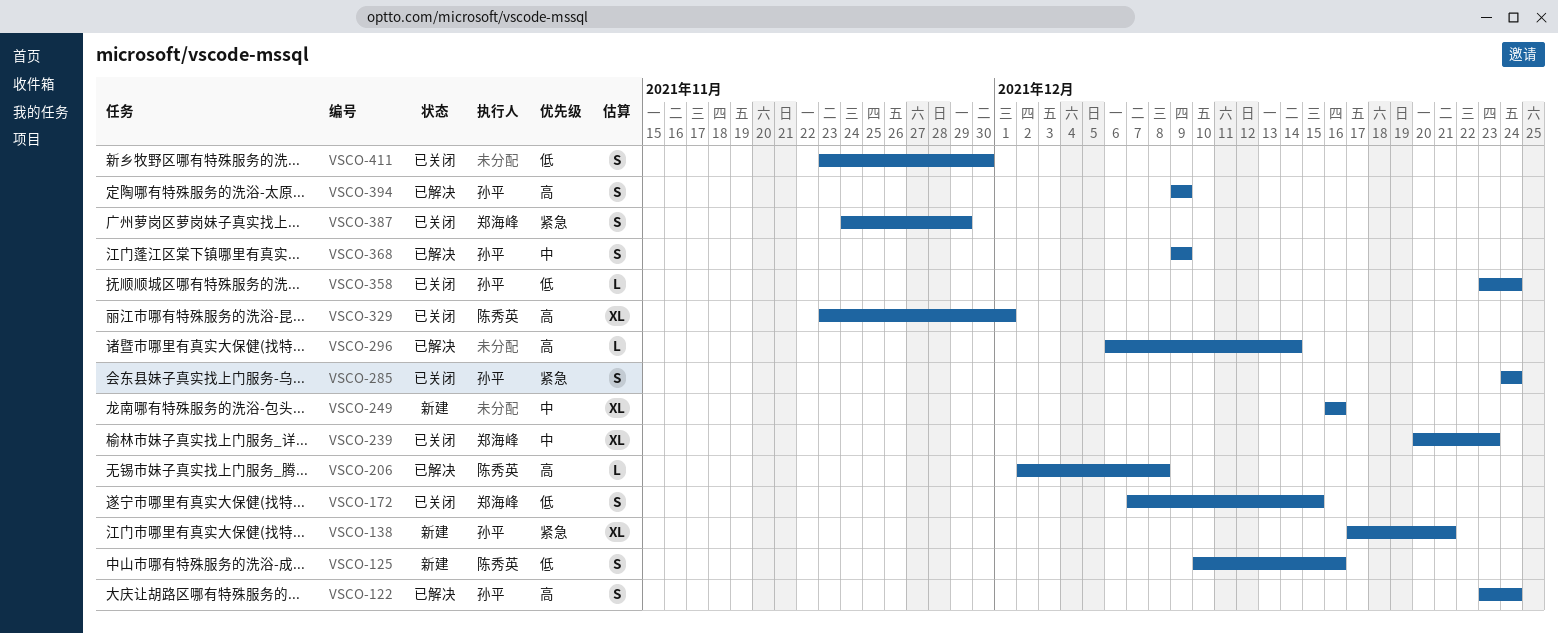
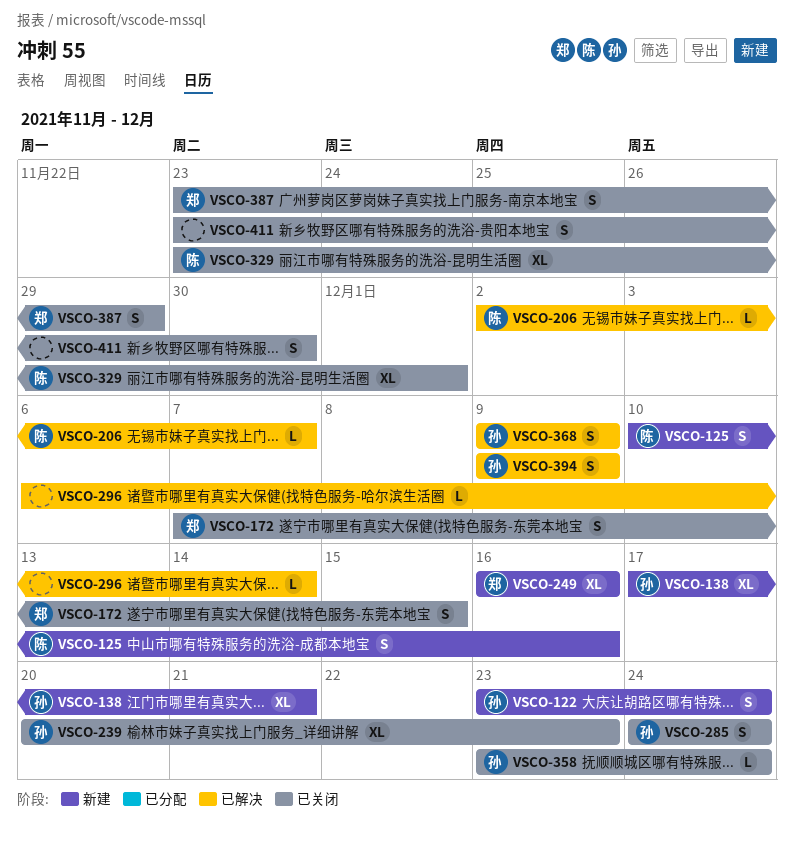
VSCO-122, status: 已解决 -> 新建
VSCO-206, due: Dec 8 -> Dec 7
VSCO-239, owner: 郑海峰 -> 孙平
VSCO-249, owner: none -> 郑海峰
VSCO-387, start: Nov 24 -> Nov 23

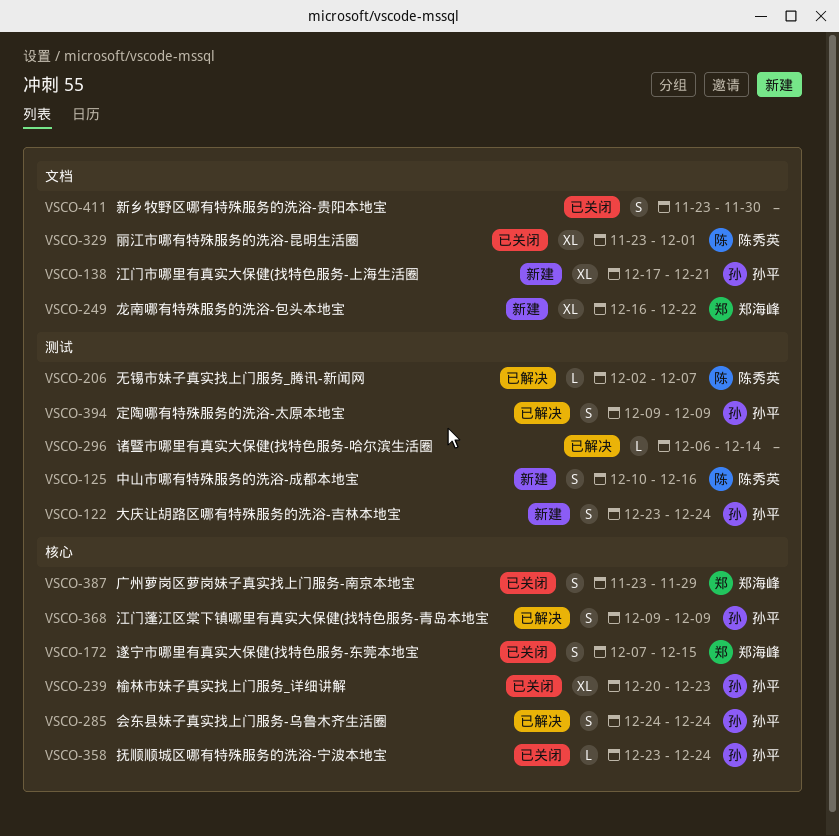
VSCO-249, due: Dec 16 -> Dec 22
VSCO-285, status: 已关闭 -> 已解决

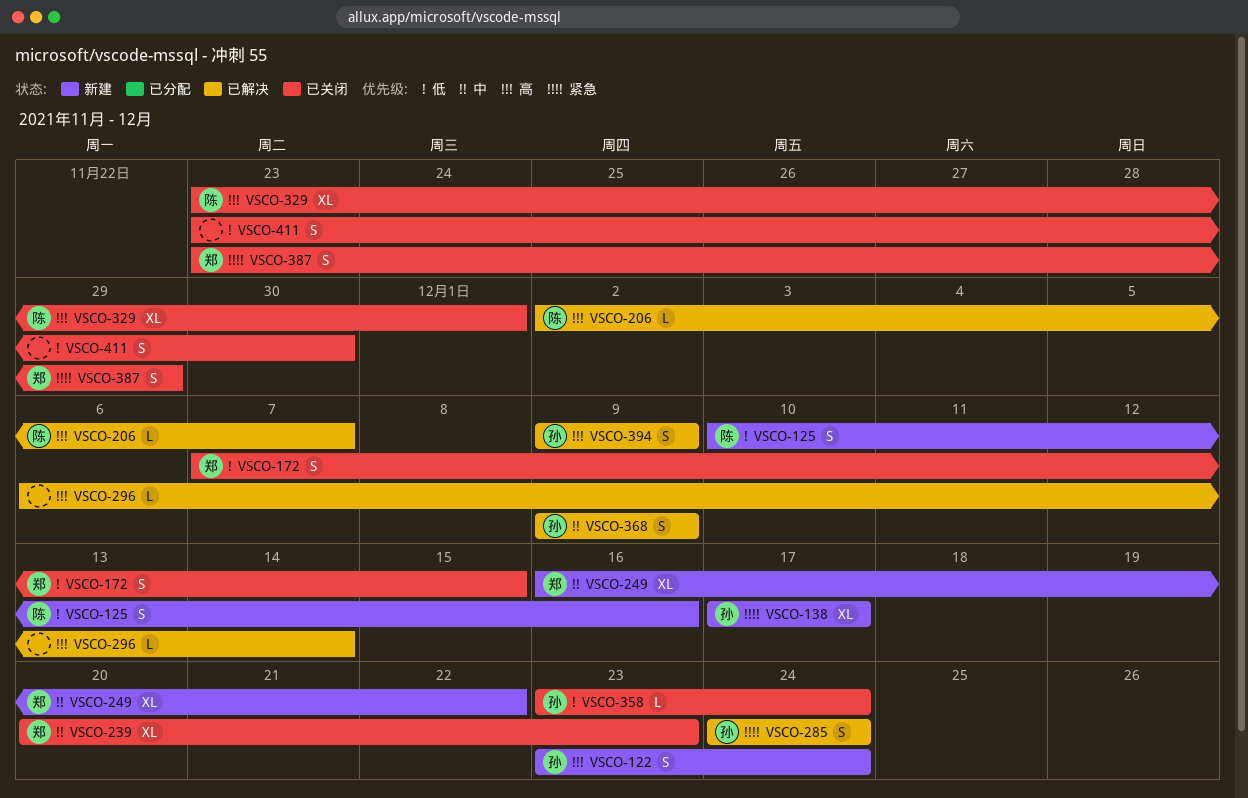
VSCO-138, due: Dec 21 -> Dec 17
VSCO-239, owner: 孙平 -> 郑海峰

